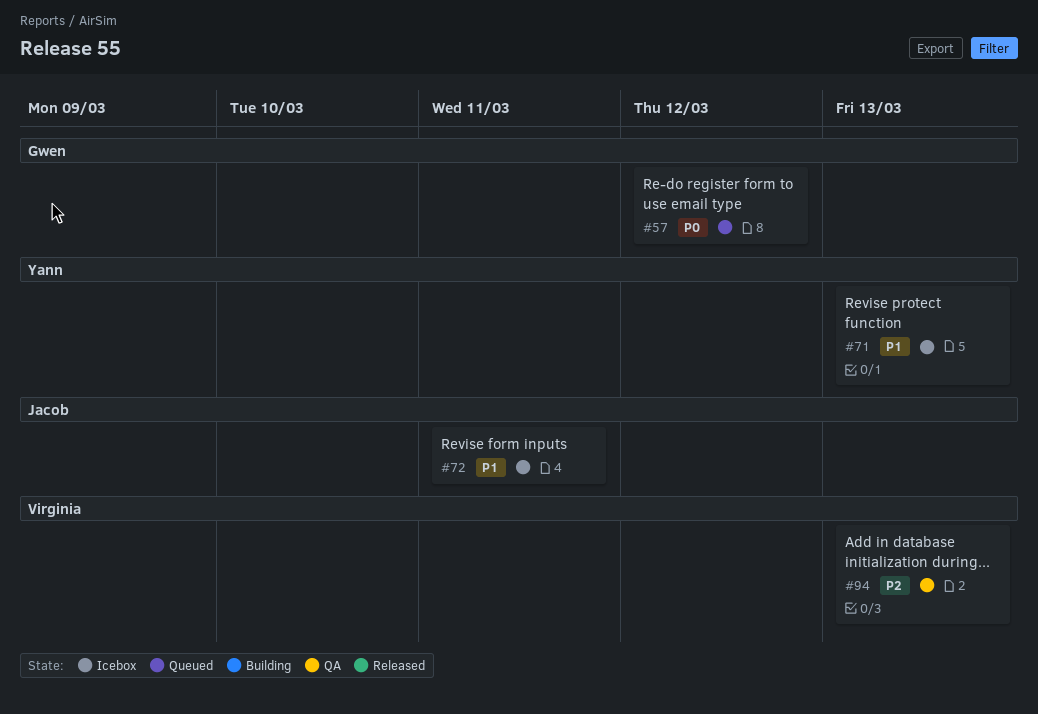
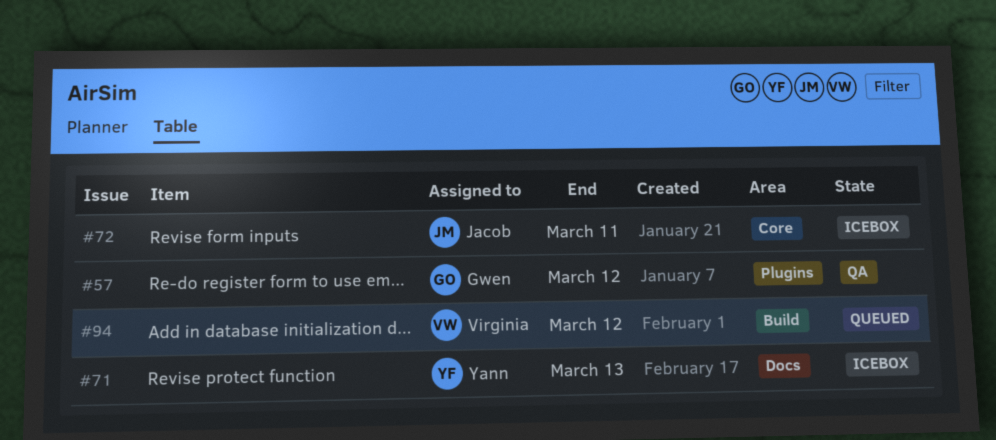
#57, status: Queued -> QA
#94, status: QA -> Queued
#94, due: Mar 13 -> Mar 12

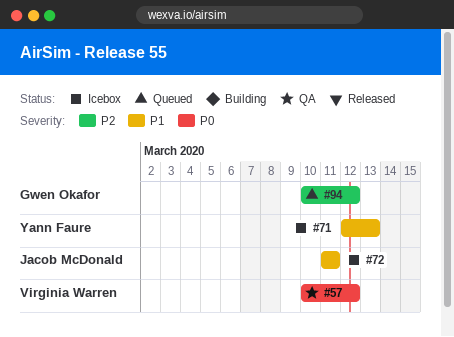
#57, owner: Gwen Okafor -> Virginia Warren
#94, owner: Virginia Warren -> Gwen Okafor

